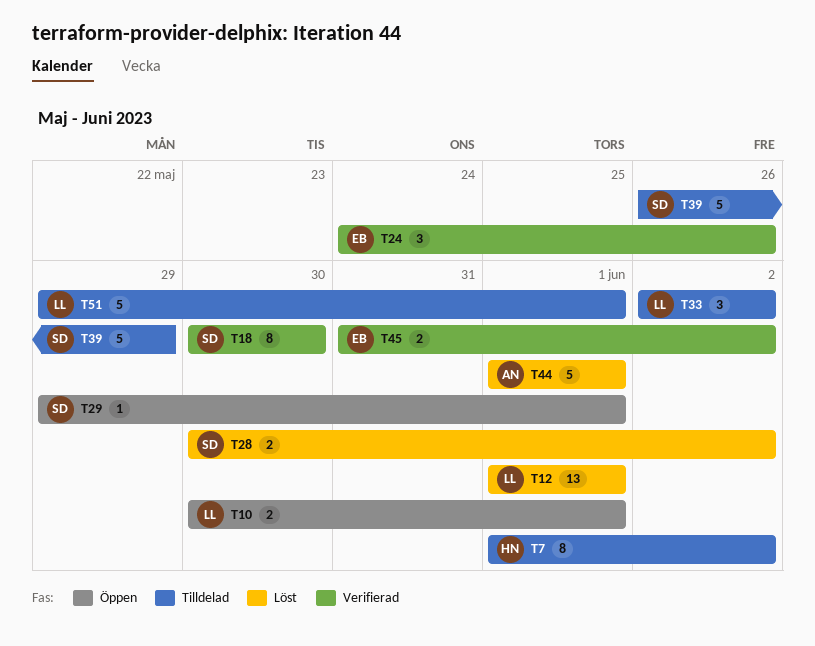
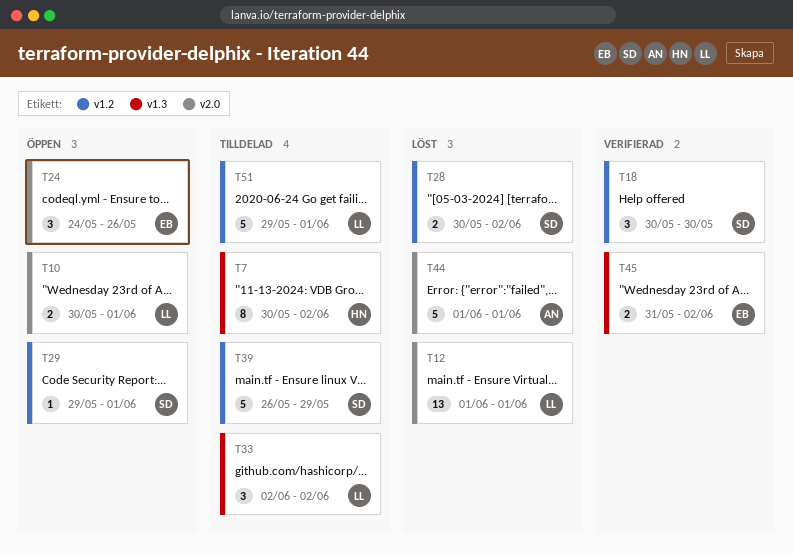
T7, start: Jun 1 -> May 30
T18, estimate: 8 -> 3
T24, status: Verifierad -> Öppen

